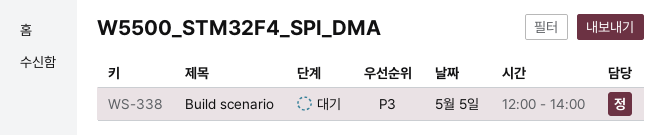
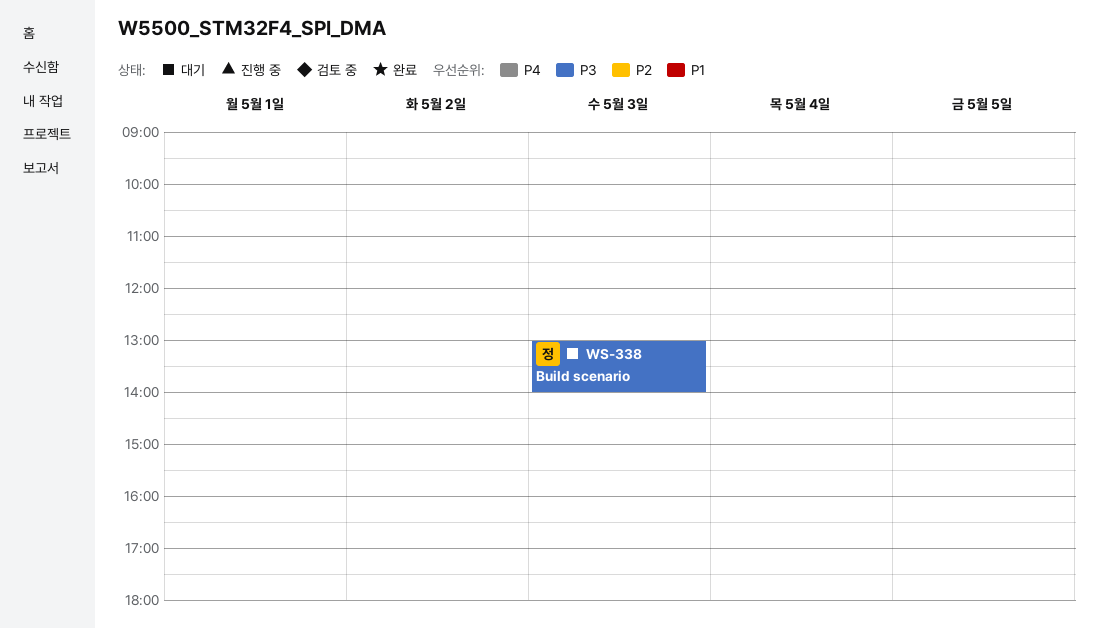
WS-338, day: May 5 -> May 3
WS-338, begins: 12:00 -> 13:00

